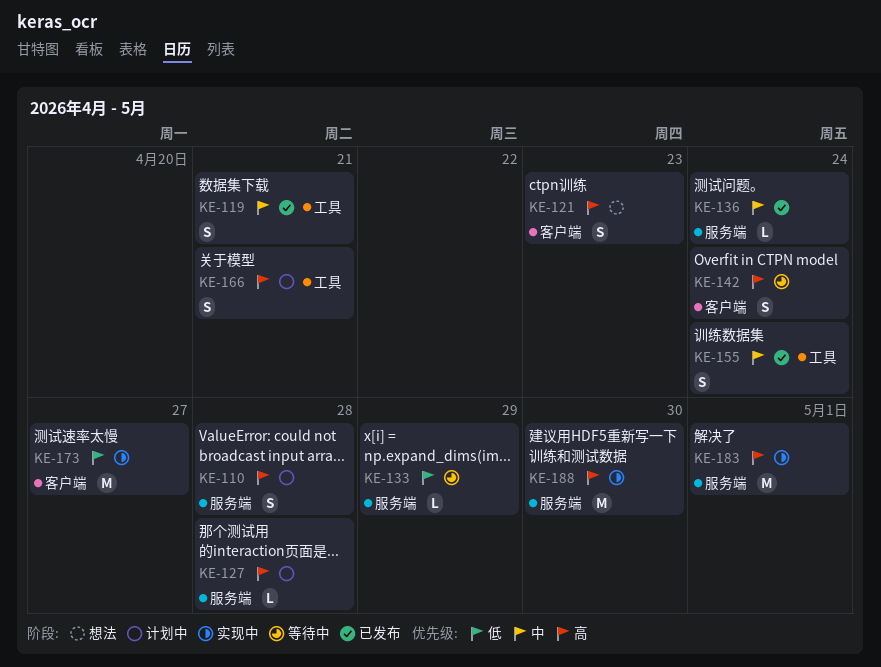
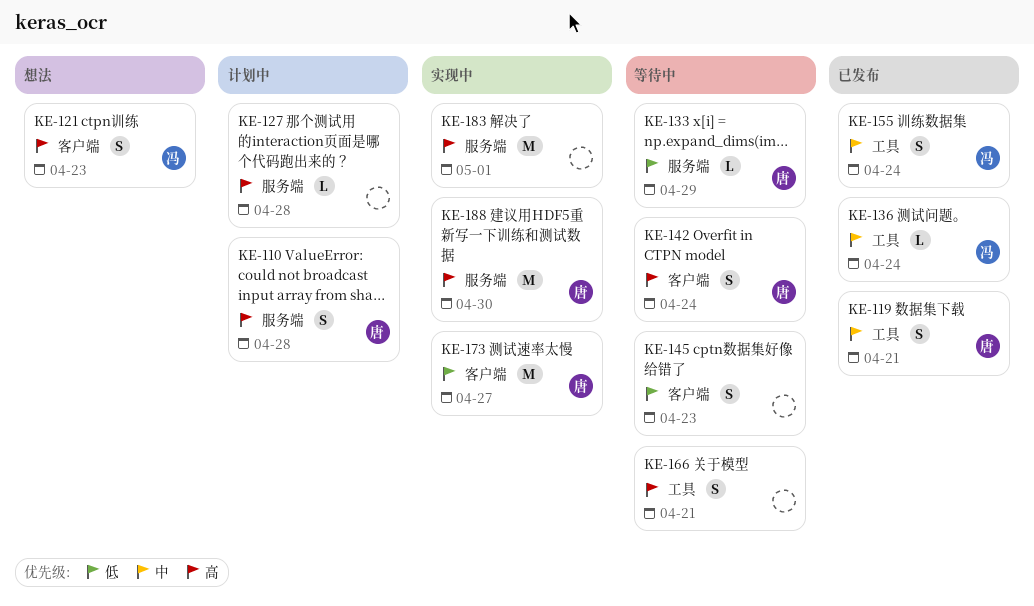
KE-136, label: 服务端 -> 工具
KE-145: none -> present
KE-166, status: 计划中 -> 等待中

